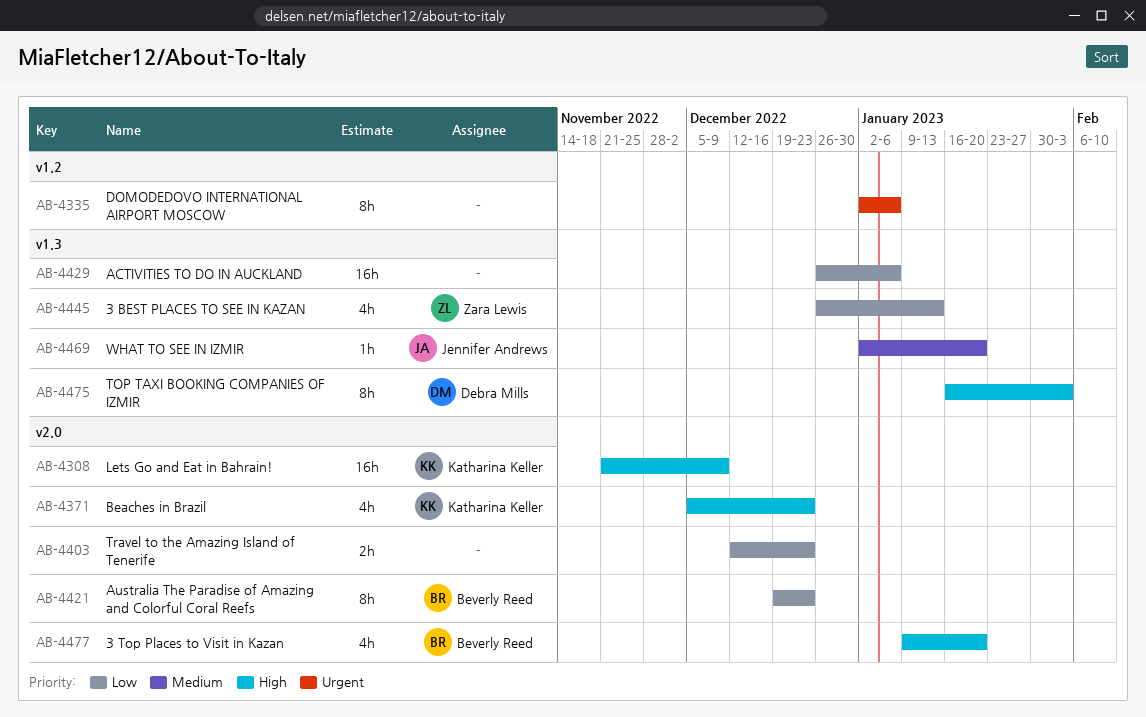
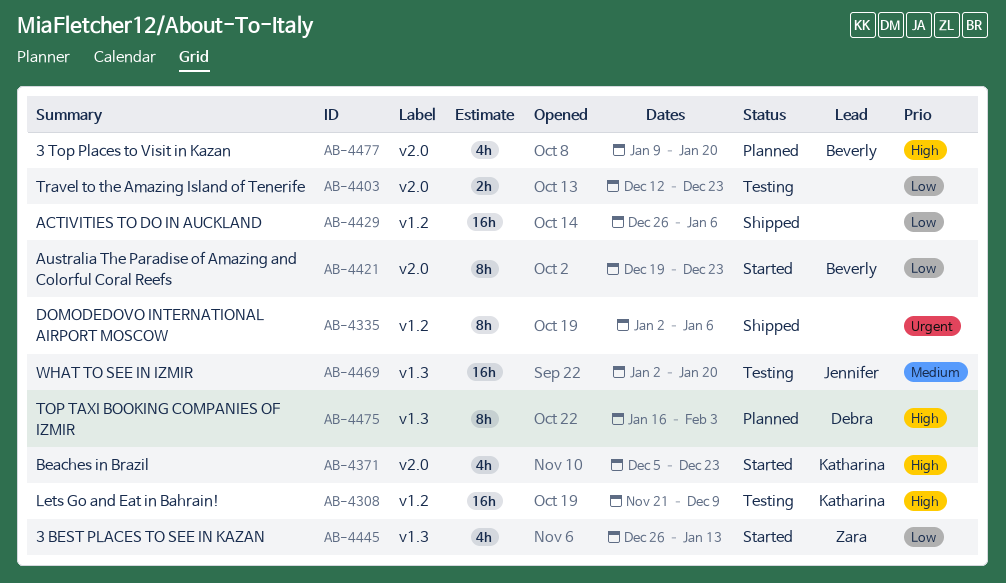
AB-4308, label: v2.0 -> v1.2
AB-4429, label: v1.3 -> v1.2
AB-4469, estimate: 1h -> 16h

